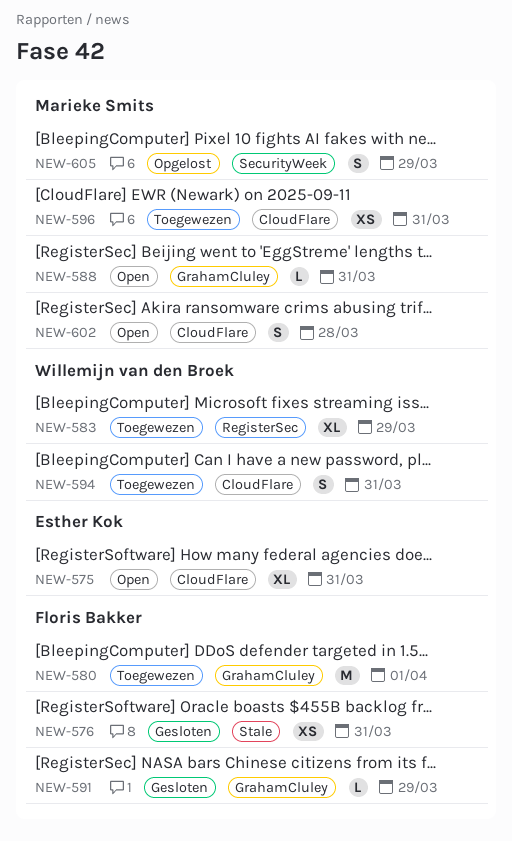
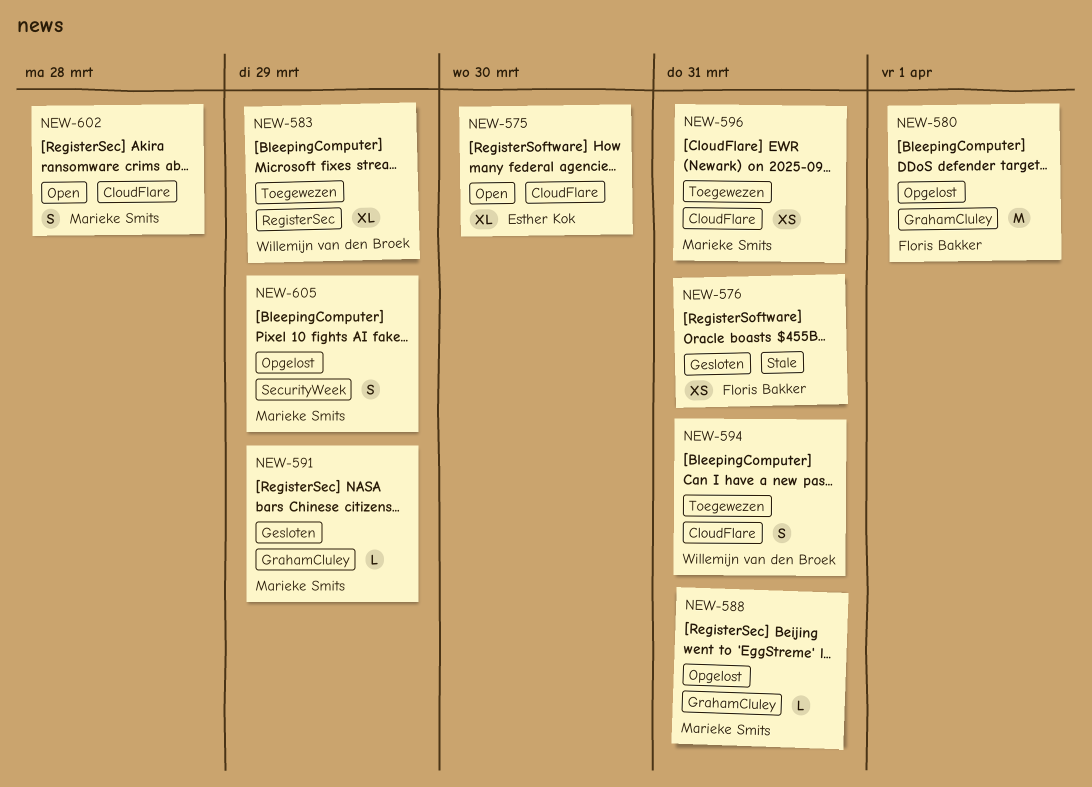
NEW-575, due: Mar 31 -> Mar 30
NEW-580, status: Toegewezen -> Opgelost
NEW-588, status: Open -> Opgelost
NEW-591, owner: Floris Bakker -> Marieke Smits

